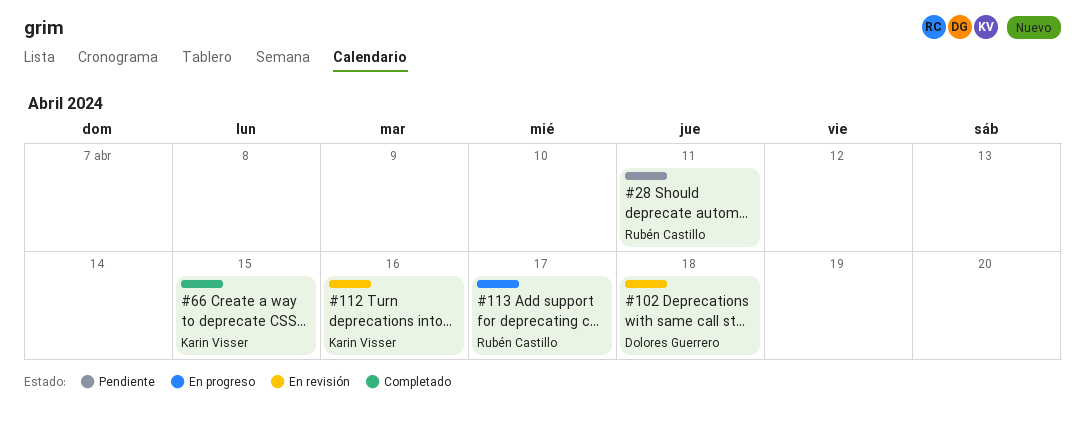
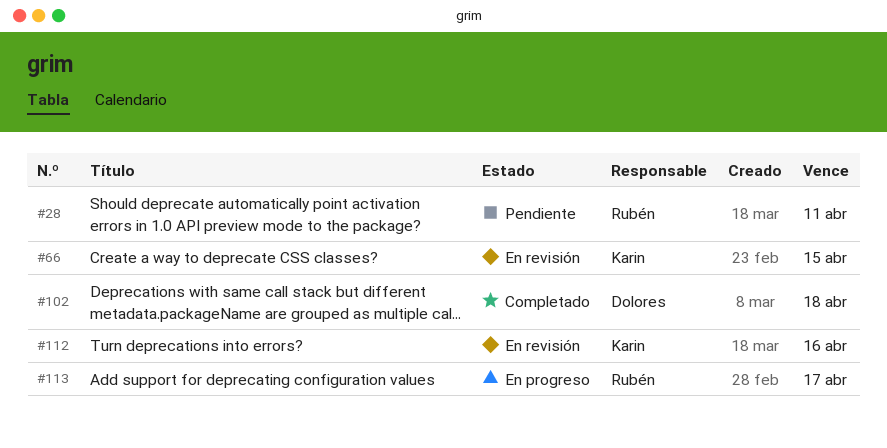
#66, status: Completado -> En revisión
#102, status: En revisión -> Completado

